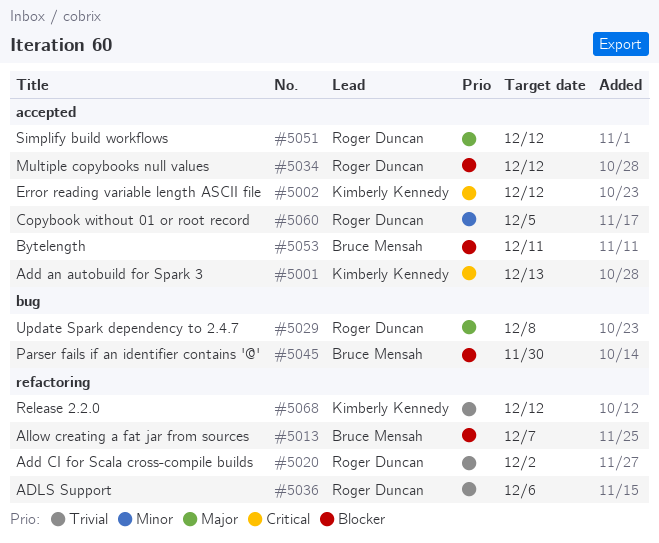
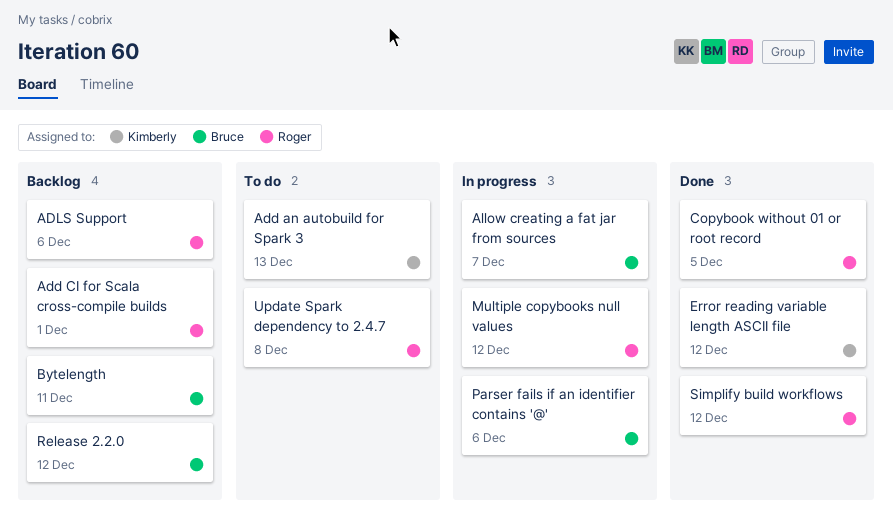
Add CI for Scala cross-compile builds, due: Dec 2 -> Dec 1
Parser fails if an identifier contains '@', due: Nov 30 -> Dec 6
Release 2.2.0, owner: Kimberly Kennedy -> Bruce Mensah

